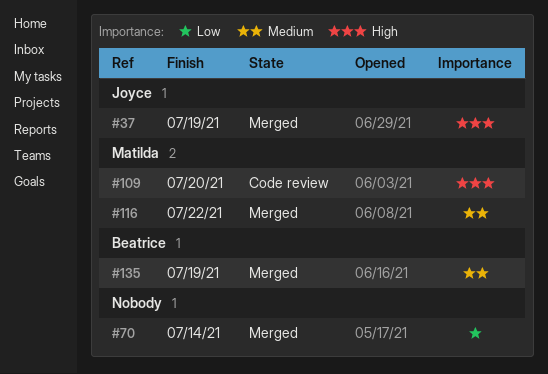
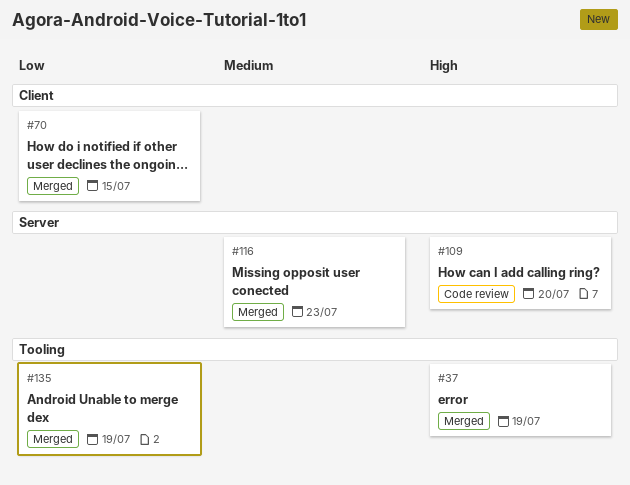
#70, due: Jul 14 -> Jul 15
#116, due: Jul 22 -> Jul 23
#135, priority: Medium -> Low

